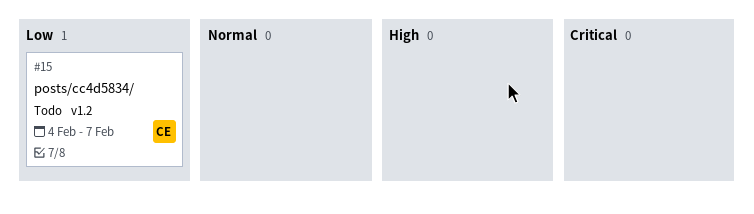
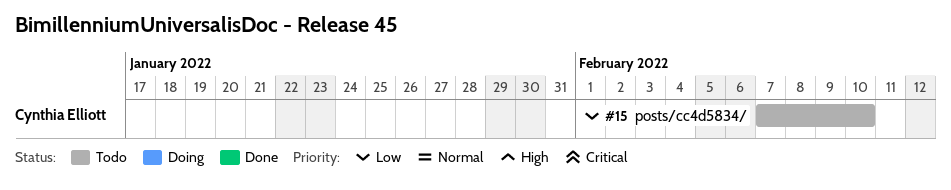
#15, start: Feb 4 -> Feb 7
#15, due: Feb 7 -> Feb 10

